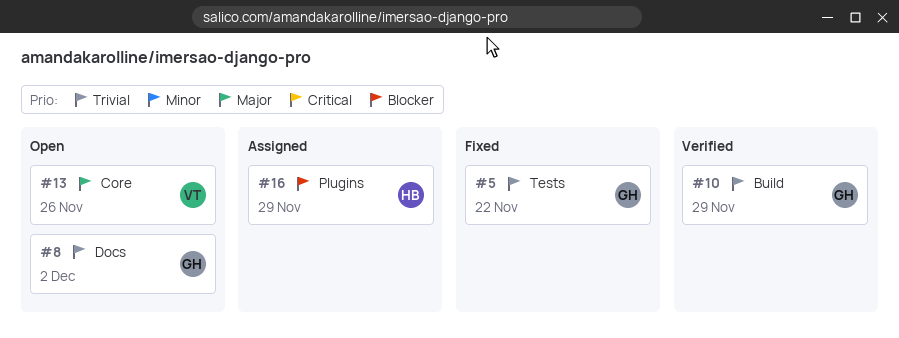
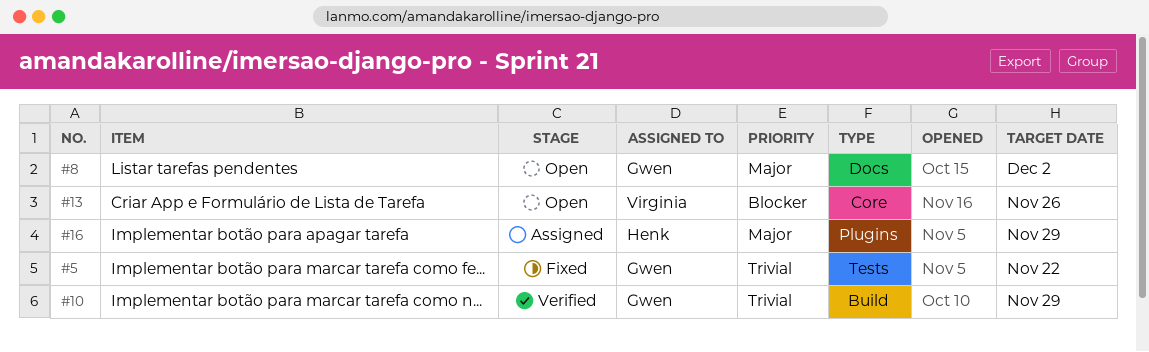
#8, priority: Trivial -> Major
#13, priority: Major -> Blocker
#16, priority: Blocker -> Major

